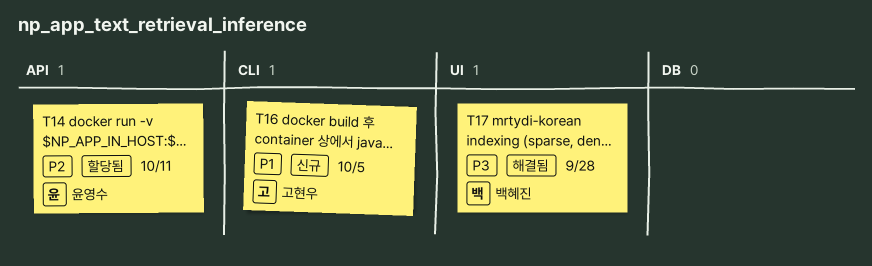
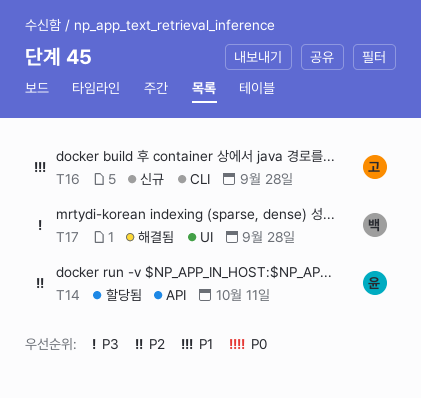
T16, due: Oct 5 -> Sep 28

